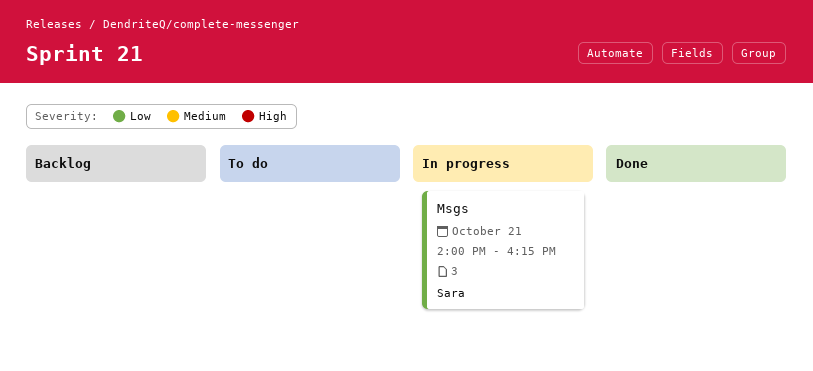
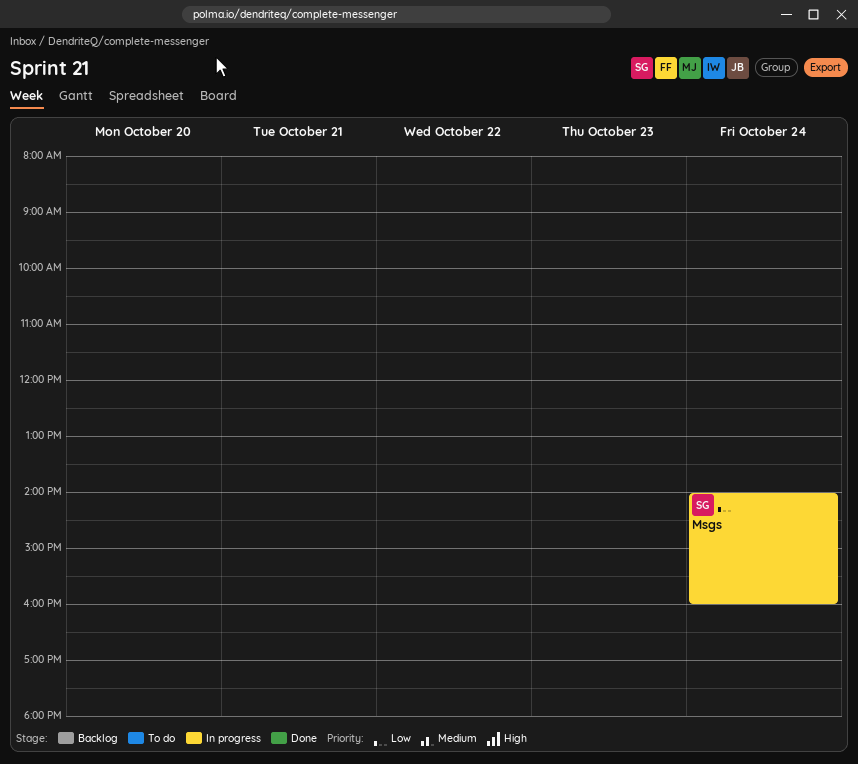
Msgs, day: Oct 21 -> Oct 24
Msgs, ends: 16:15 -> 16:00

